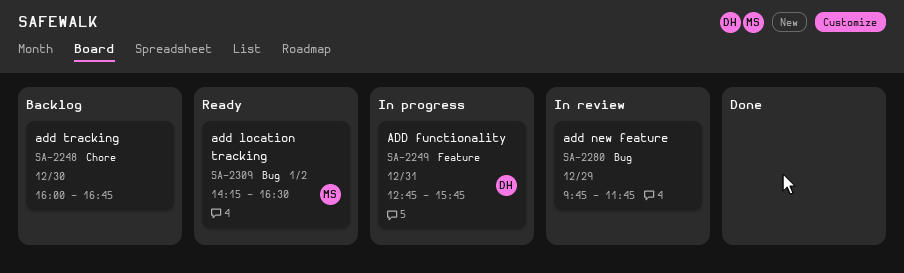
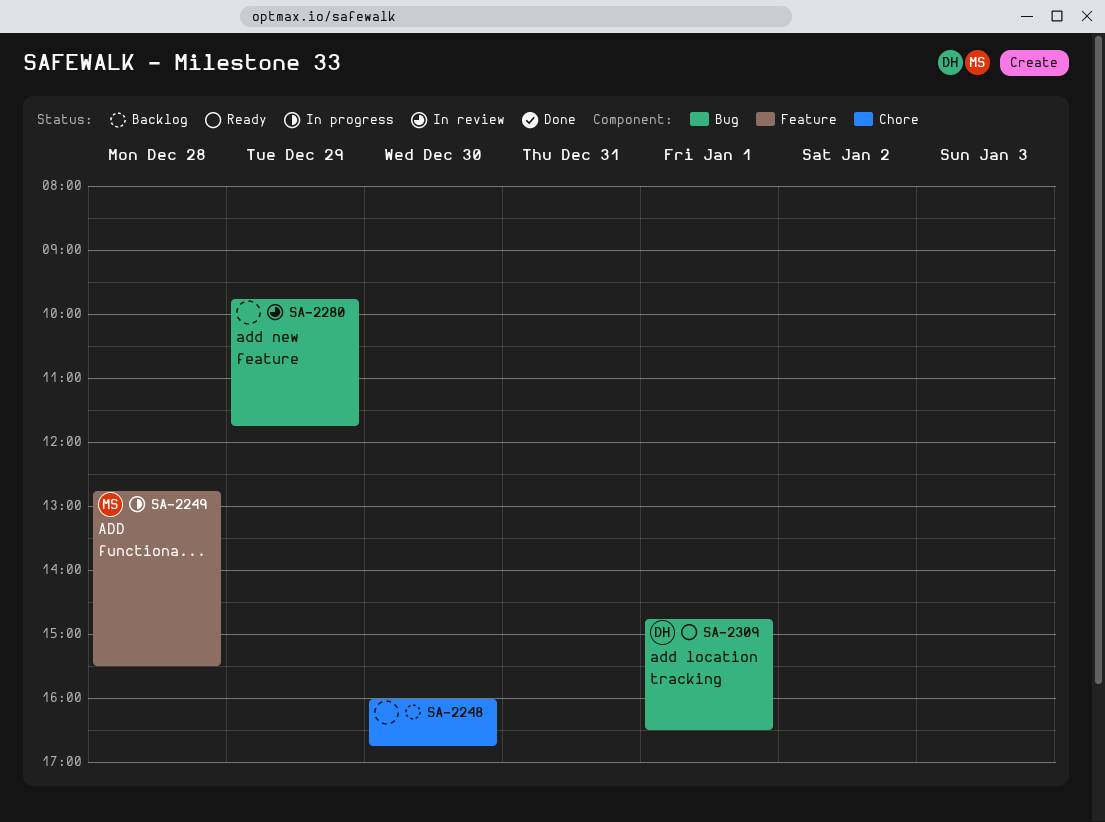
SA-2249, owner: DH -> MS
SA-2249, day: Dec 31 -> Dec 28
SA-2249, ends: 15:45 -> 15:30
SA-2309, owner: MS -> DH
SA-2309, day: Jan 2 -> Jan 1
SA-2309, begins: 14:15 -> 14:45

